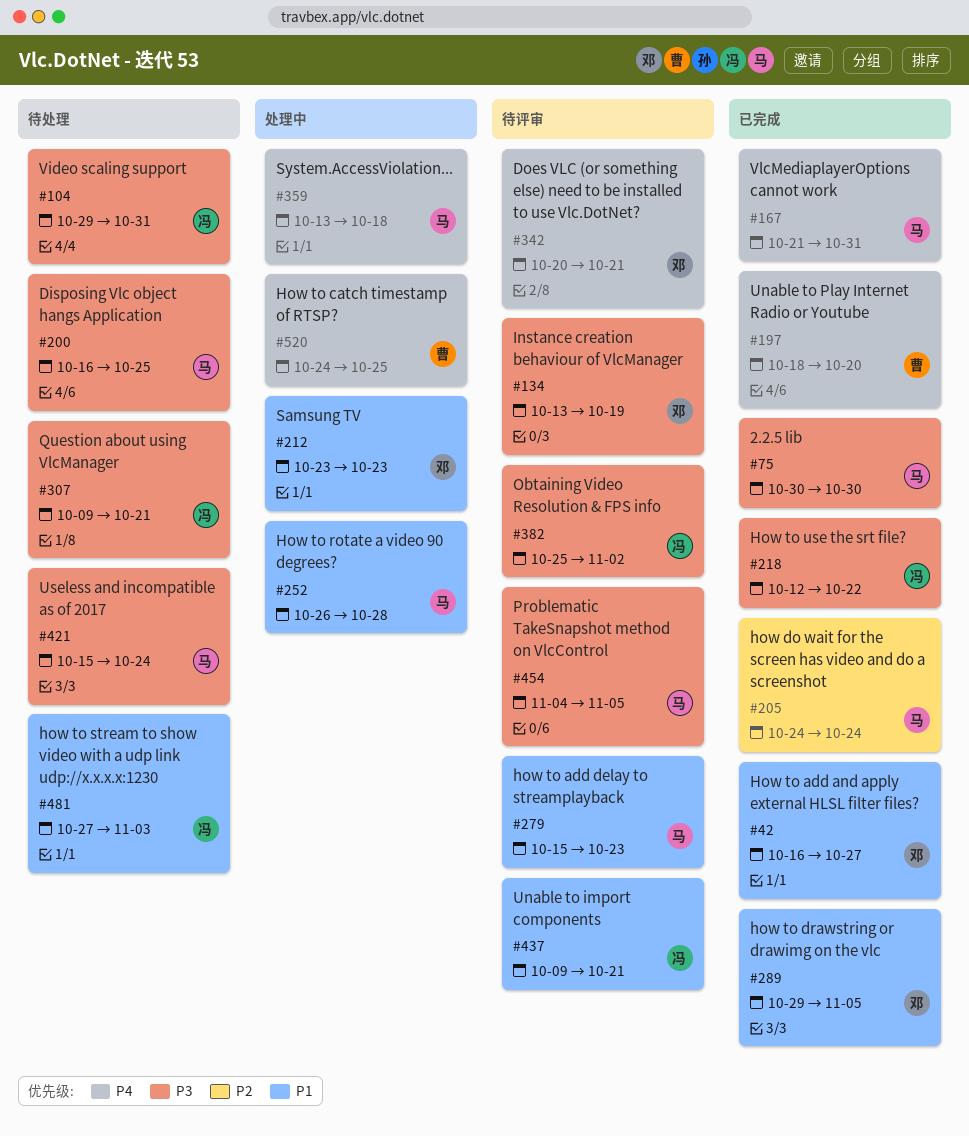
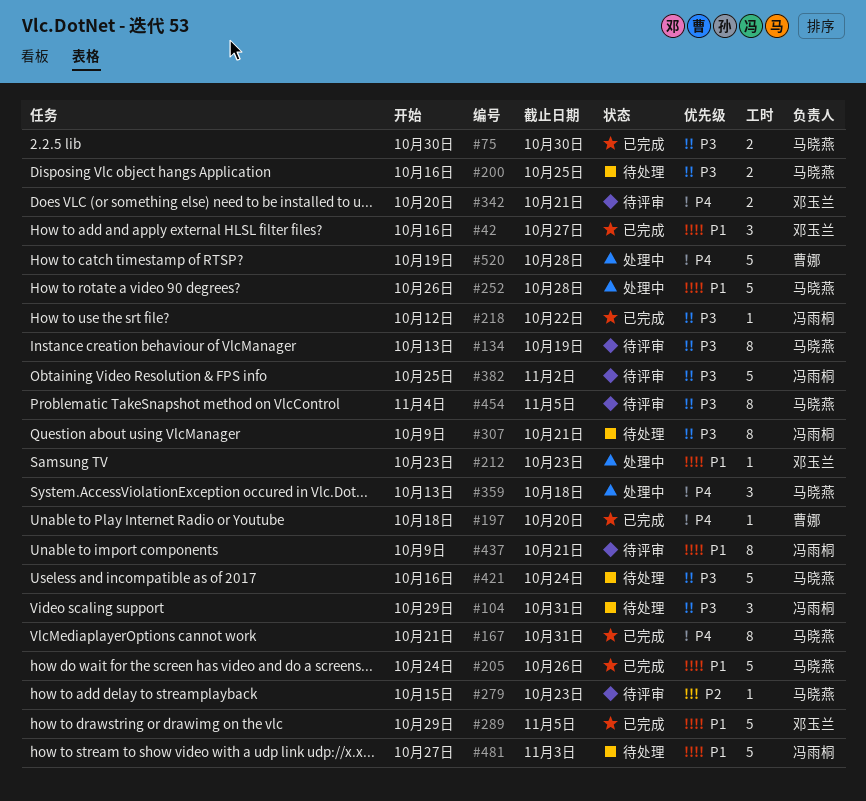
#134, owner: 邓玉兰 -> 马晓燕
#205, priority: P2 -> P1
#205, due: Oct 24 -> Oct 26
#279, priority: P1 -> P2
#421, start: Oct 15 -> Oct 16
#520, start: Oct 24 -> Oct 19
#520, due: Oct 25 -> Oct 28

